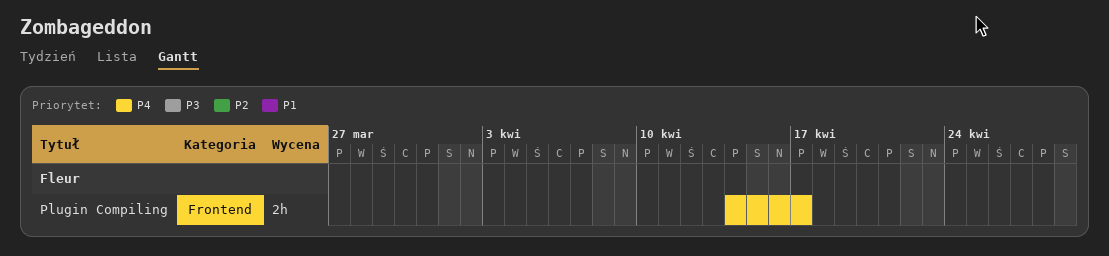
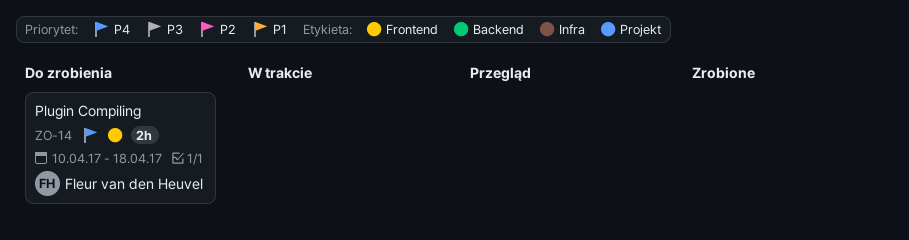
Plugin Compiling, start: Apr 14 -> Apr 10
Plugin Compiling, due: Apr 17 -> Apr 18

